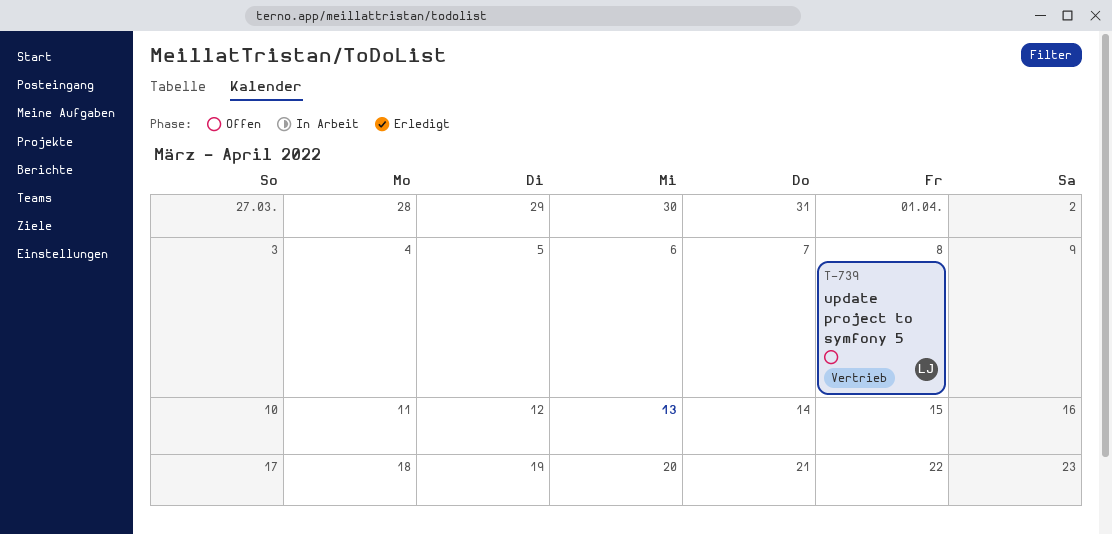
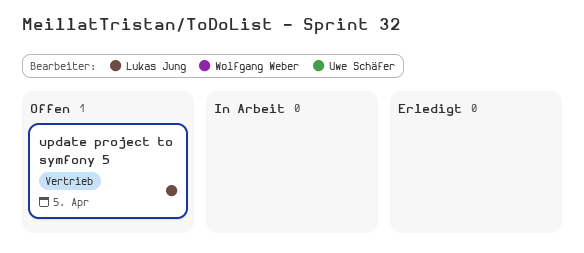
update project to symfony 5, due: Apr 8 -> Apr 5

